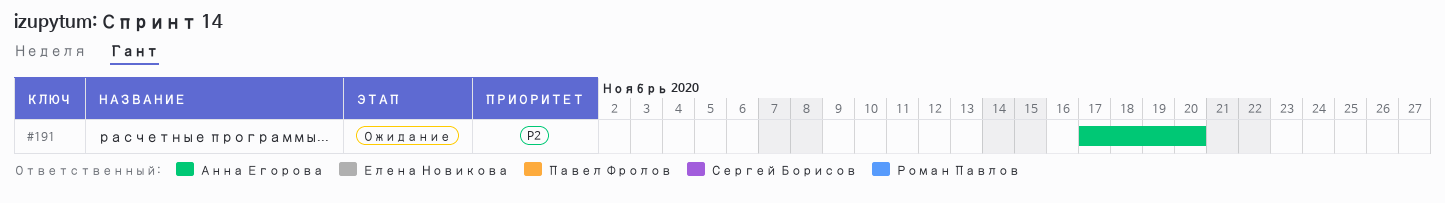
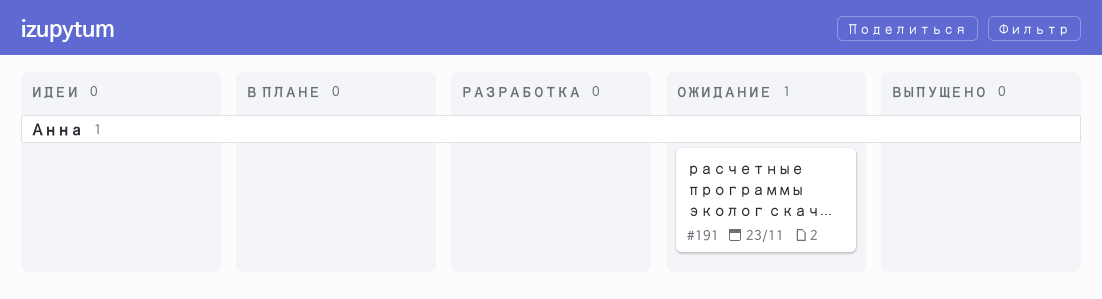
#191, due: Nov 20 -> Nov 23

